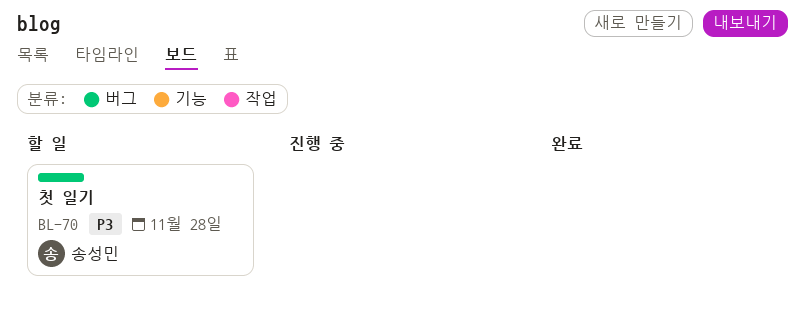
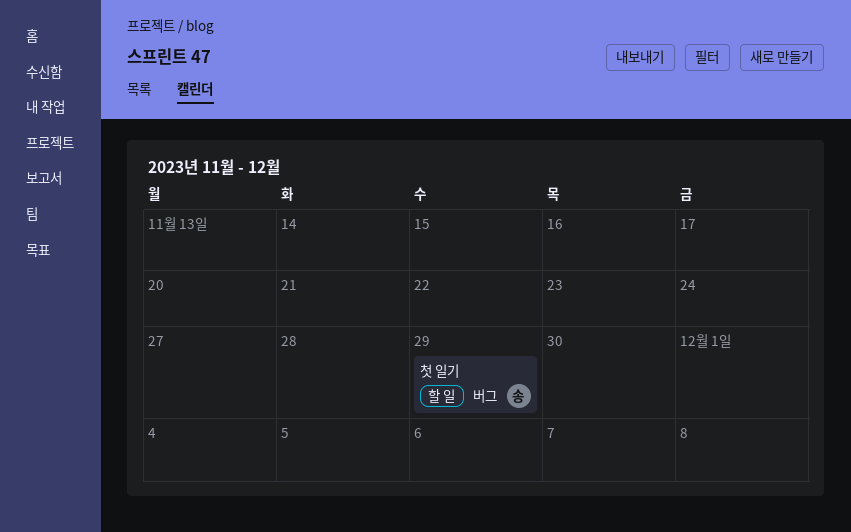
첫 일기, due: Nov 28 -> Nov 29

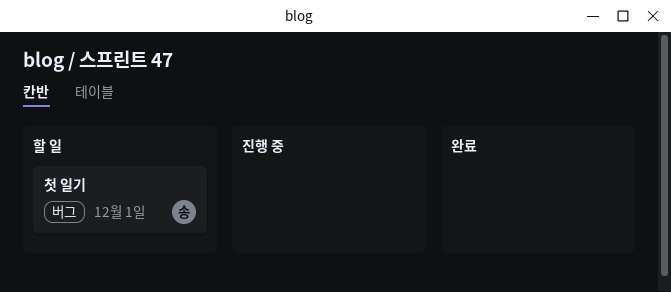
첫 일기, due: Nov 29 -> Dec 1

